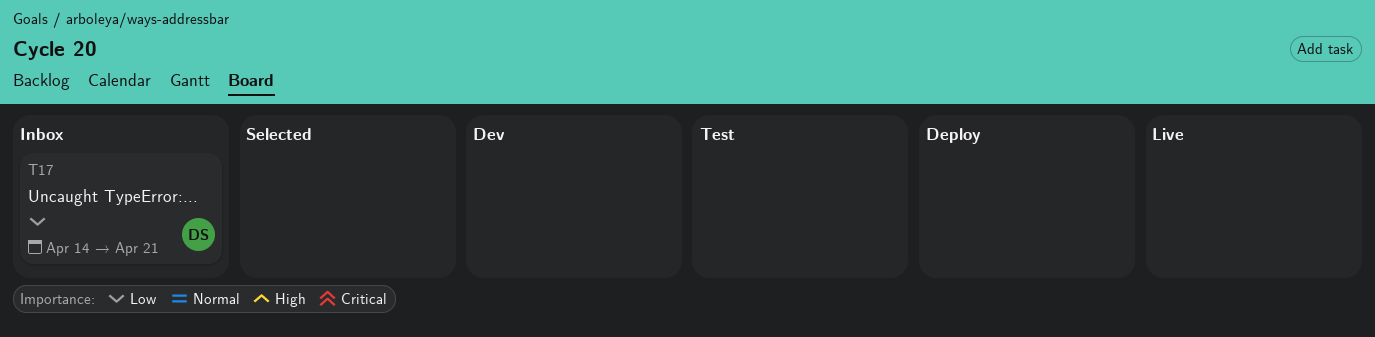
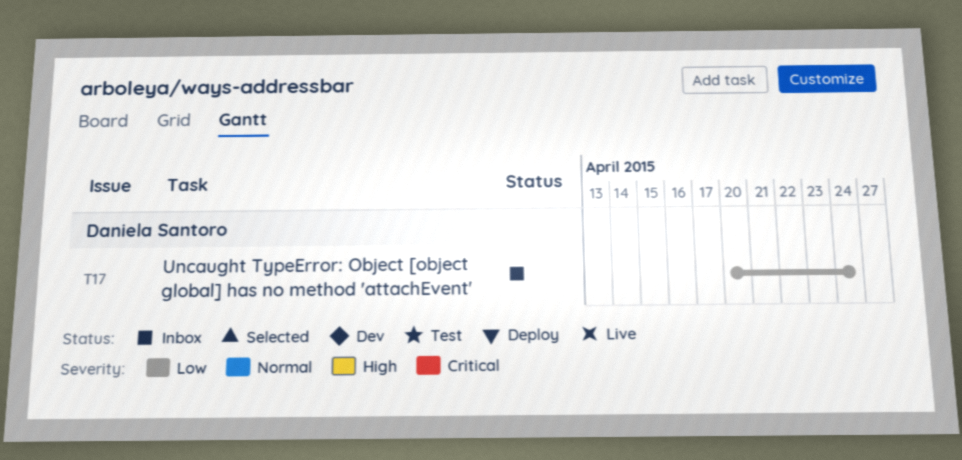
T17, start: Apr 14 -> Apr 20
T17, due: Apr 21 -> Apr 24

